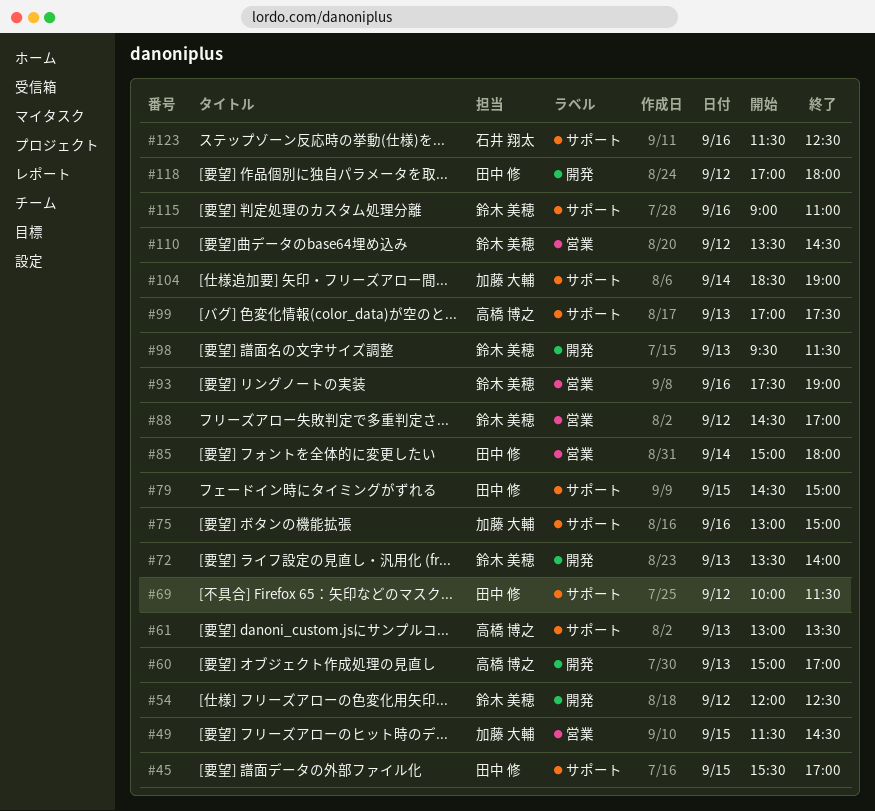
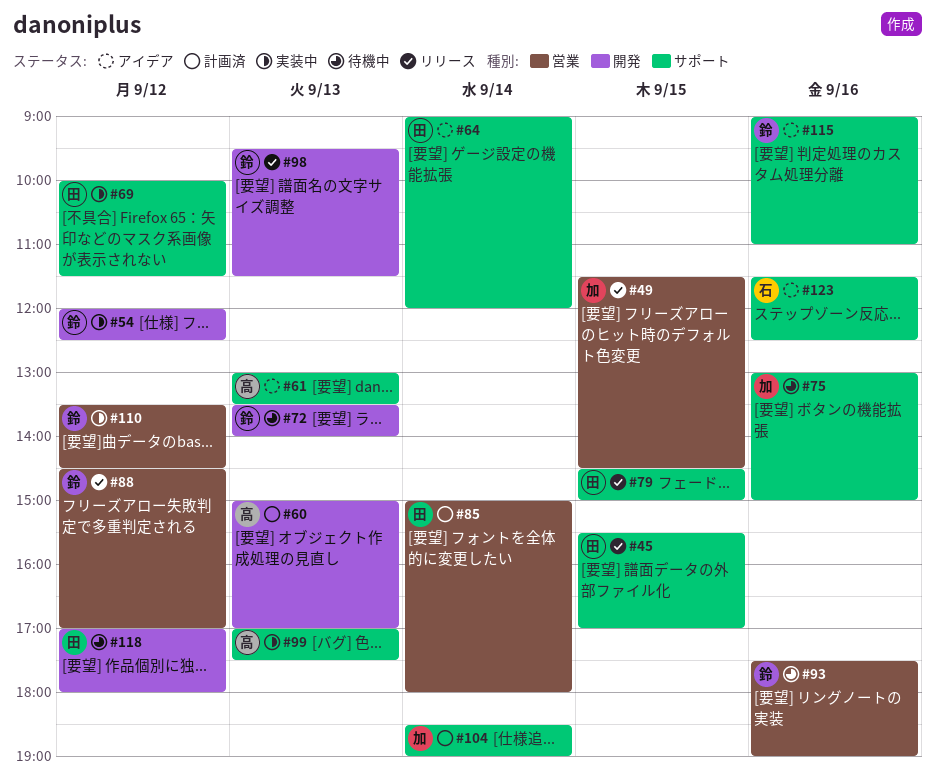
#64: none -> present

